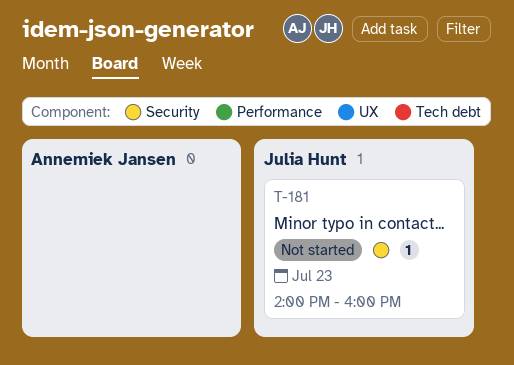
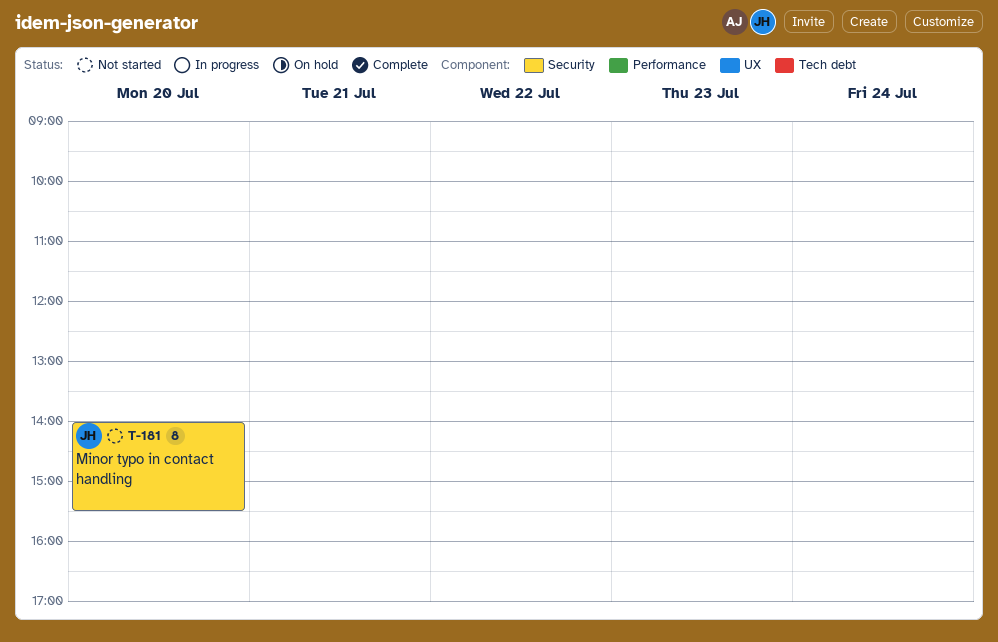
T-181, estimate: 1 -> 8
T-181, day: Jul 23 -> Jul 20
T-181, ends: 16:00 -> 15:30

